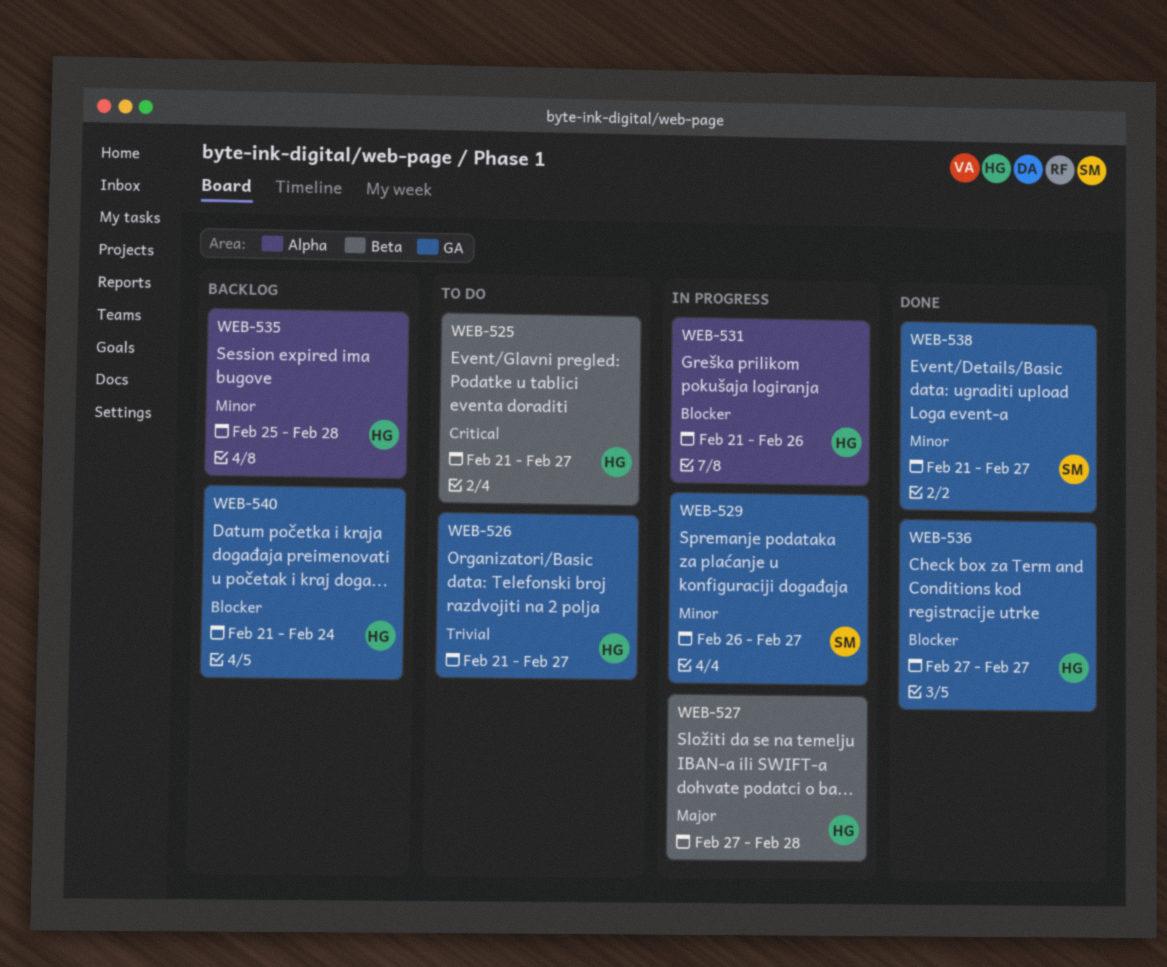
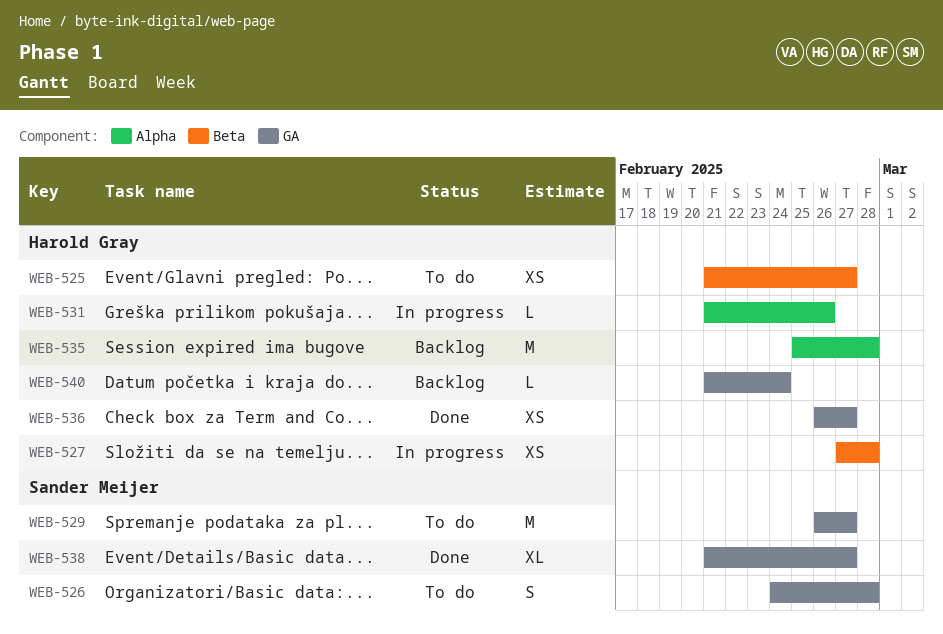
WEB-526, owner: Harold Gray -> Sander Meijer
WEB-526, start: Feb 21 -> Feb 24
WEB-526, due: Feb 27 -> Feb 28
WEB-529, status: In progress -> To do
WEB-536, start: Feb 27 -> Feb 26

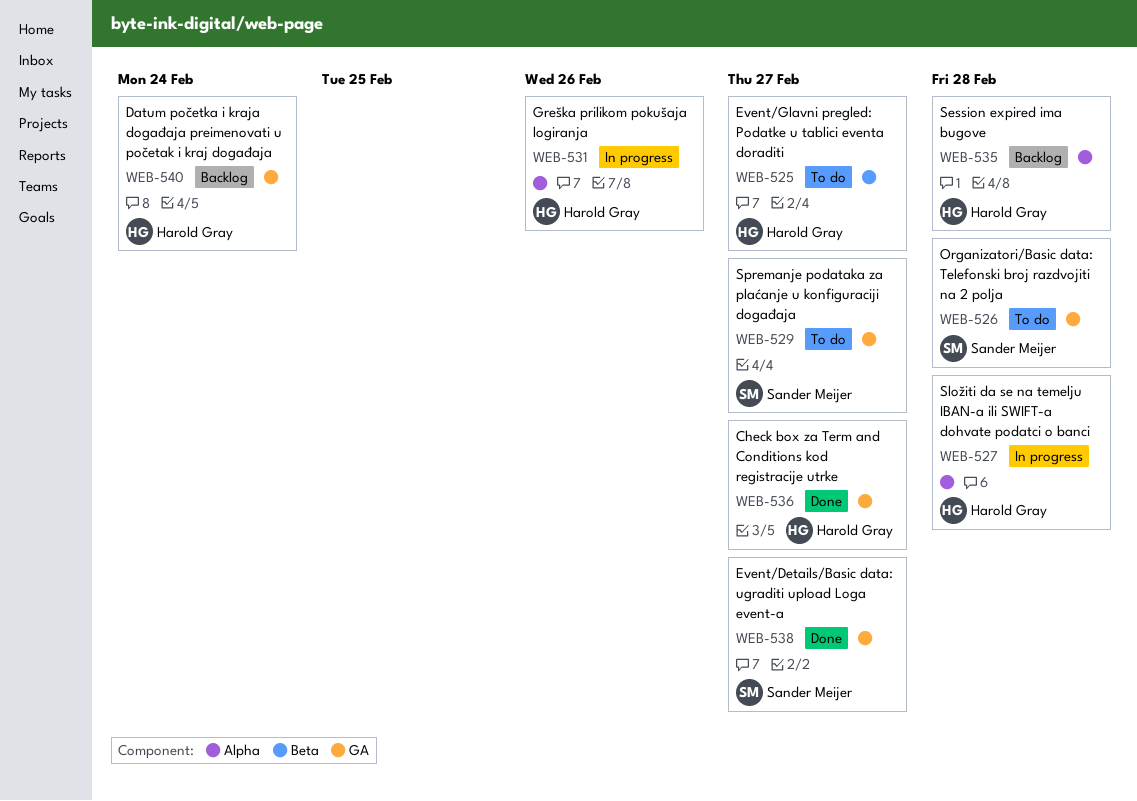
WEB-527, label: Beta -> Alpha

